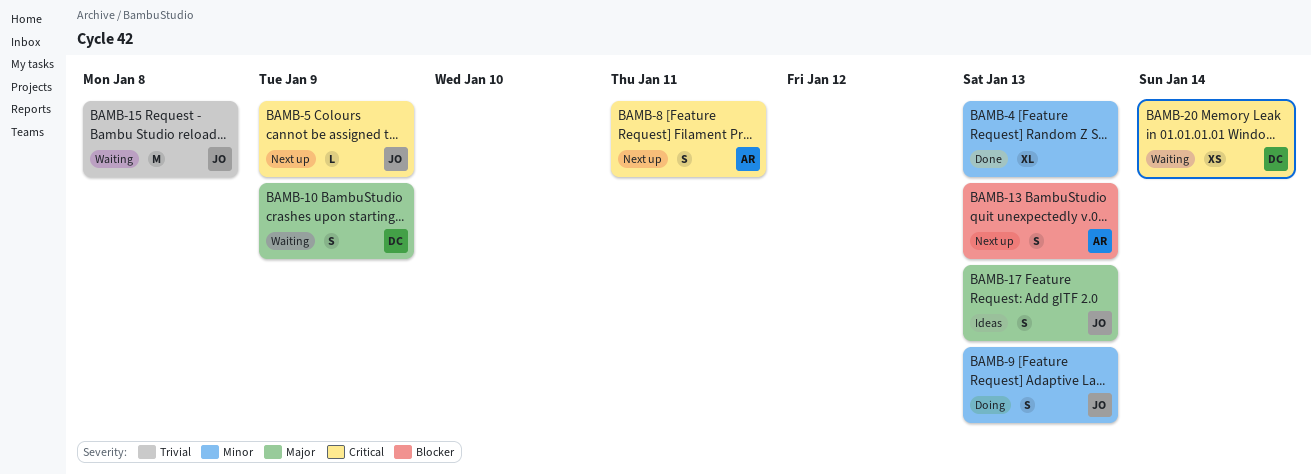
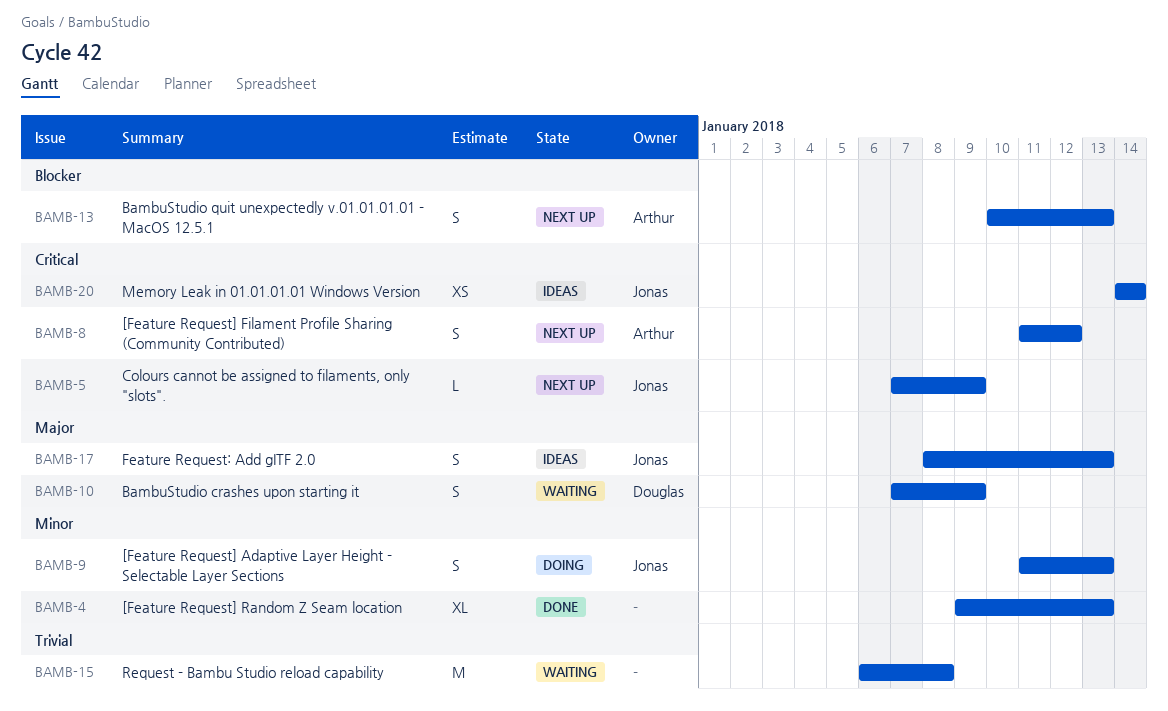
BAMB-8, due: Jan 11 -> Jan 12
BAMB-15, owner: Jonas -> none
BAMB-20, status: Waiting -> Ideas
BAMB-20, owner: Douglas -> Jonas

